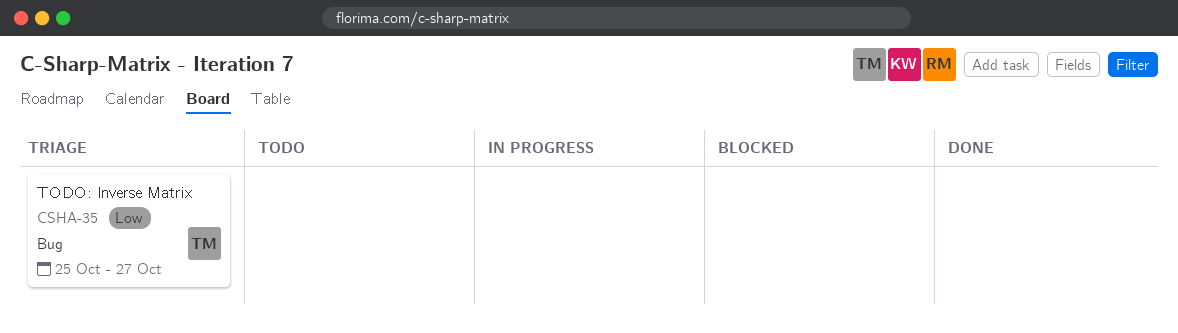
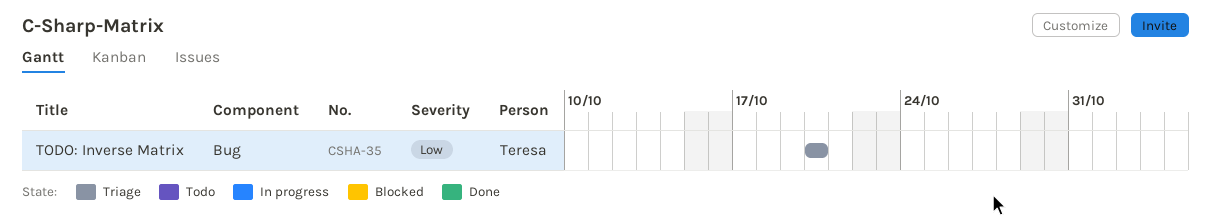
CSHA-35, start: Oct 25 -> Oct 20
CSHA-35, due: Oct 27 -> Oct 20

